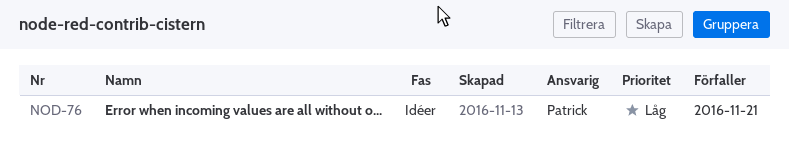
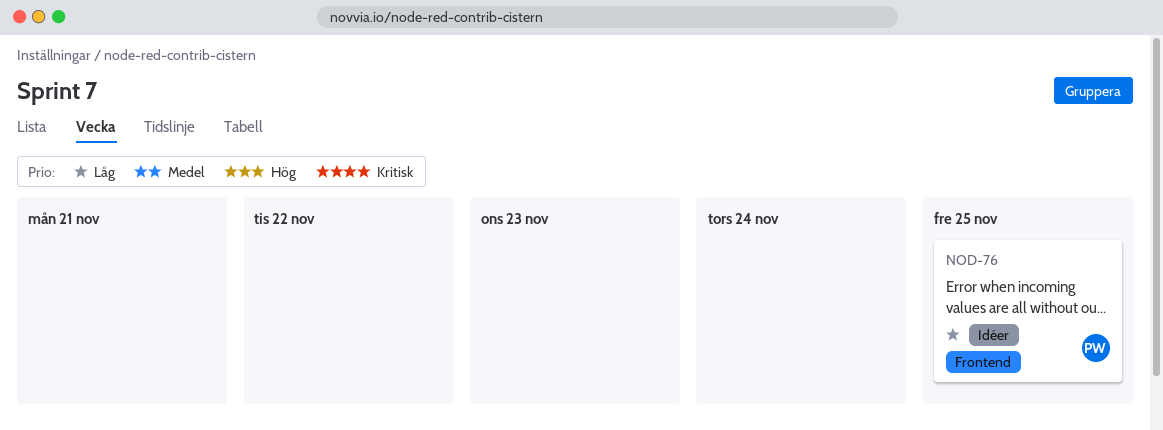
NOD-76, due: Nov 21 -> Nov 25

